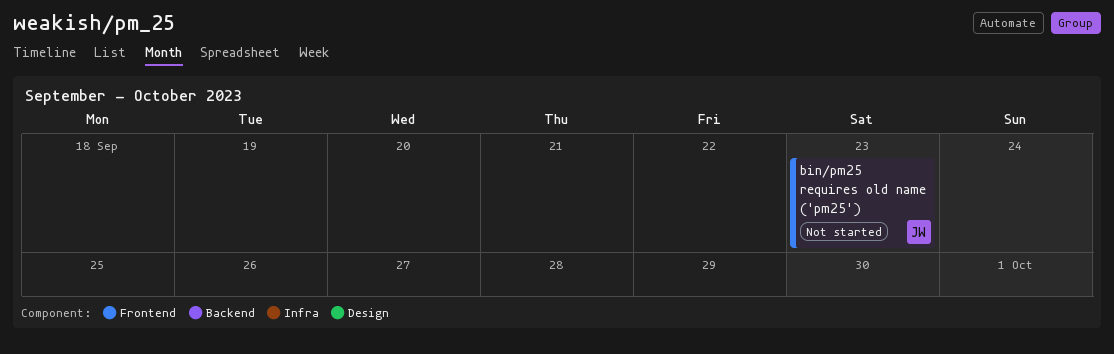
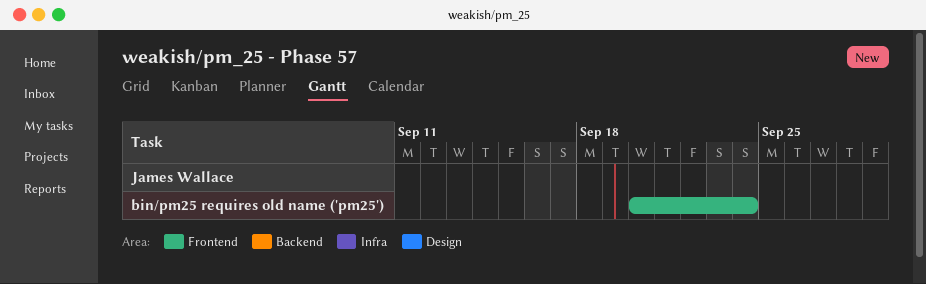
bin/pm25 requires old name ('pm25'), due: Sep 23 -> Sep 24

